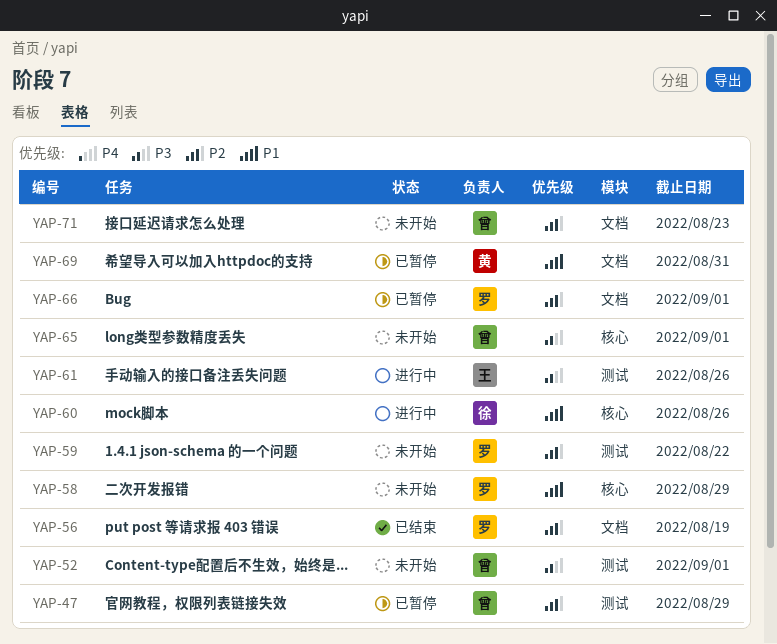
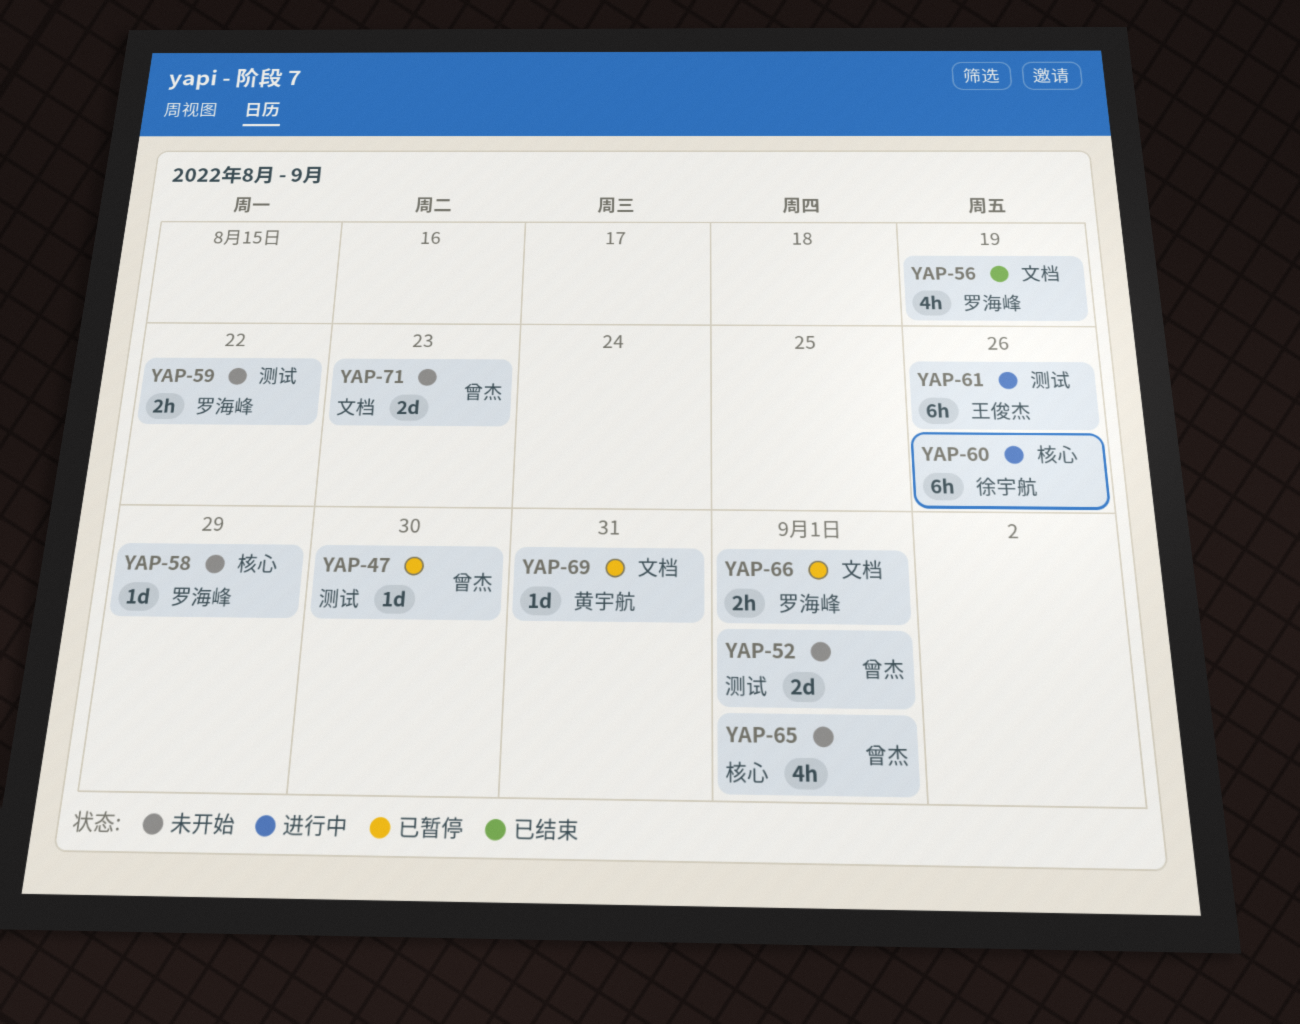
YAP-47, due: Aug 29 -> Aug 30

